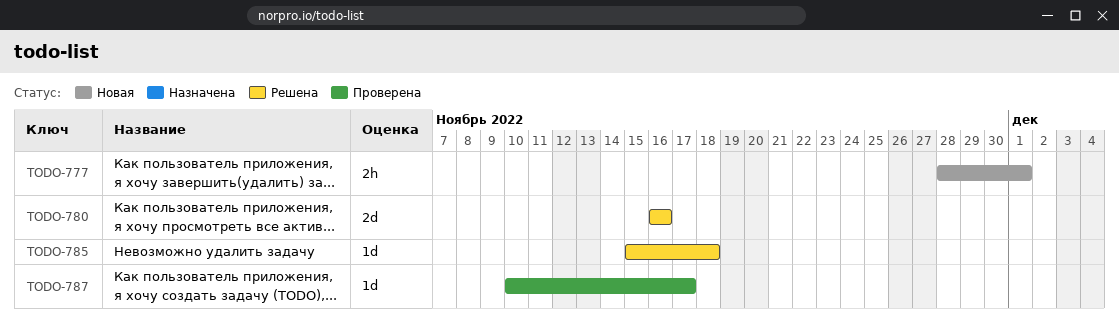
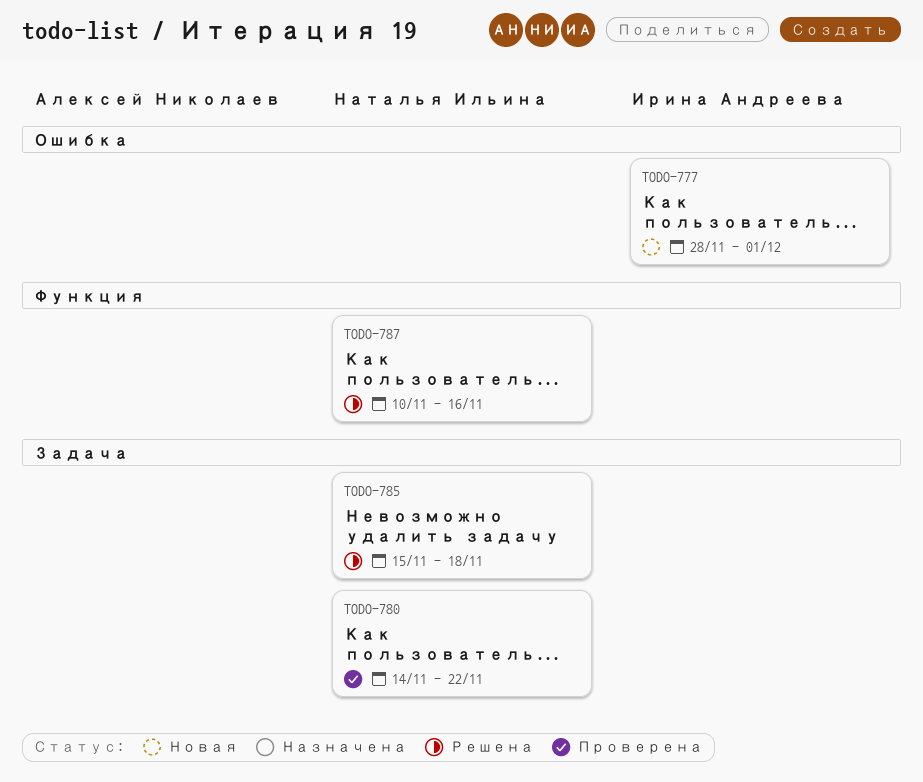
TODO-780, status: Решена -> Проверена
TODO-780, start: Nov 16 -> Nov 14
TODO-780, due: Nov 16 -> Nov 22
TODO-787, status: Проверена -> Решена
TODO-787, due: Nov 17 -> Nov 16

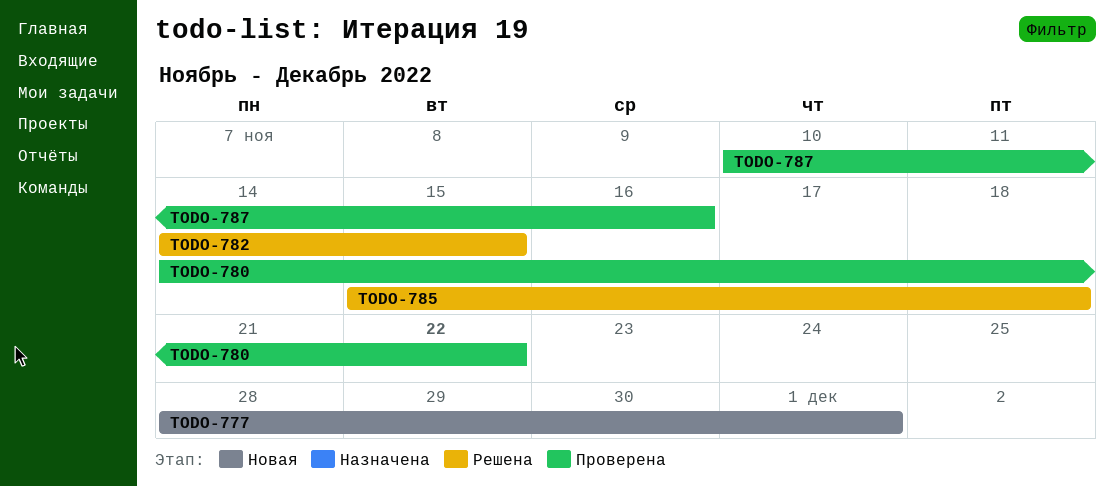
TODO-782: none -> present
TODO-787, status: Решена -> Проверена

